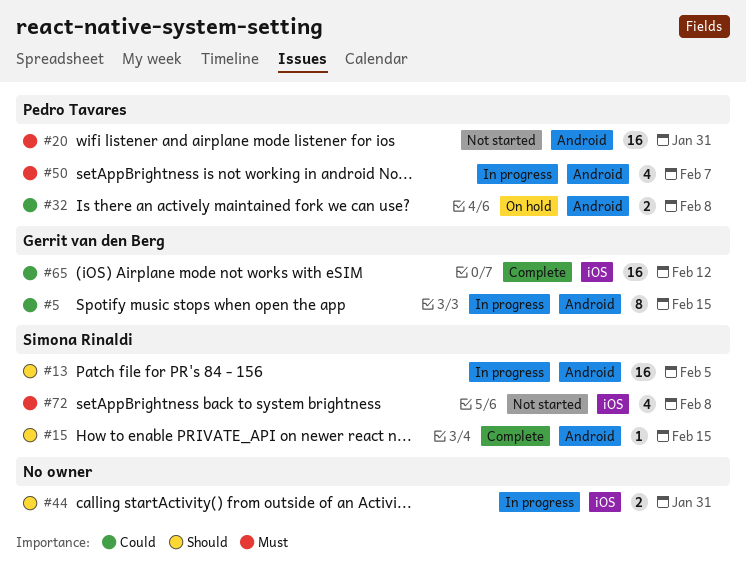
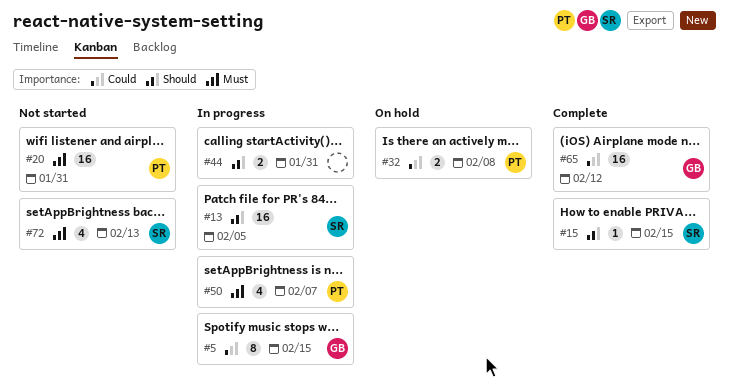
#72, due: Feb 8 -> Feb 13

